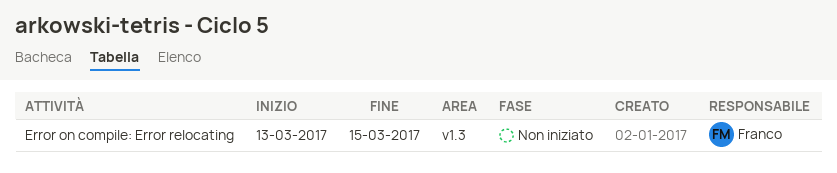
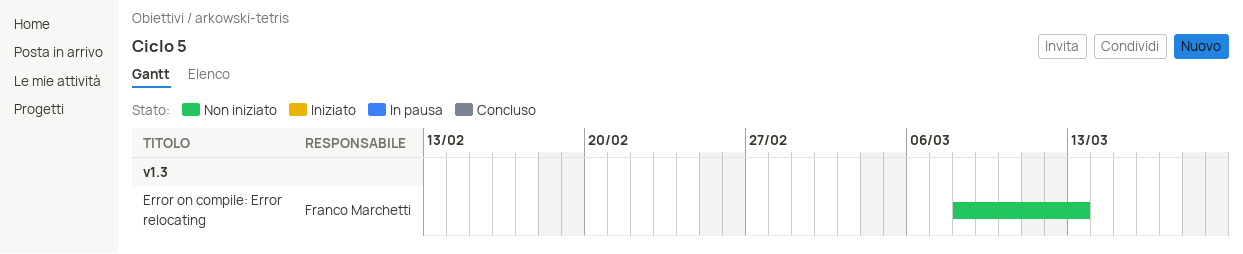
Error on compile: Error relocating, start: Mar 13 -> Mar 8
Error on compile: Error relocating, due: Mar 15 -> Mar 13

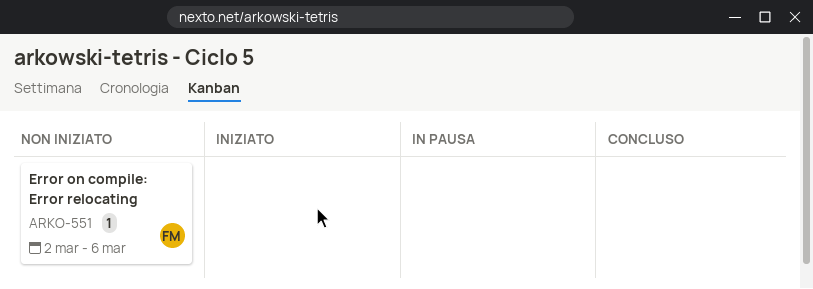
Error on compile: Error relocating, start: Mar 8 -> Mar 2
Error on compile: Error relocating, due: Mar 13 -> Mar 6

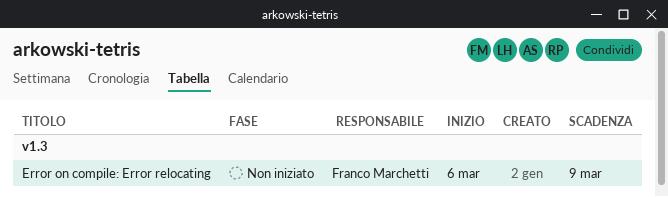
Error on compile: Error relocating, start: Mar 2 -> Mar 6
Error on compile: Error relocating, due: Mar 6 -> Mar 9

